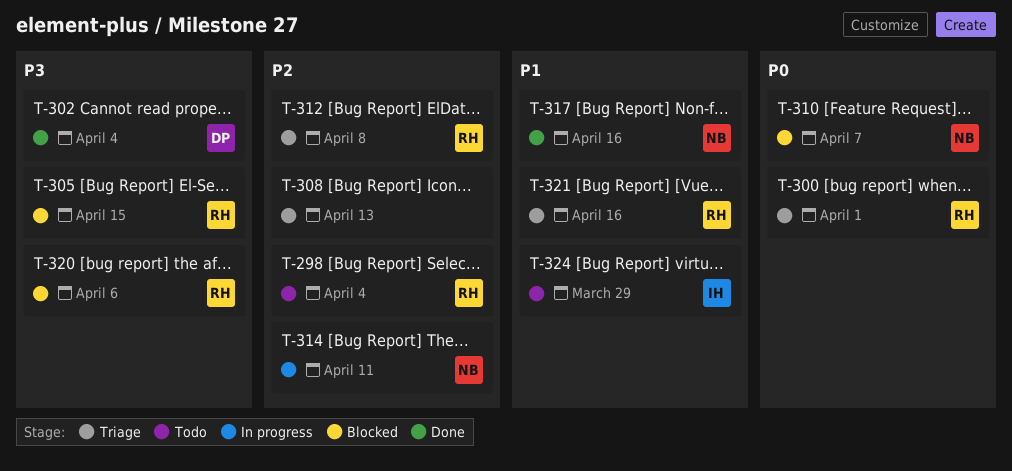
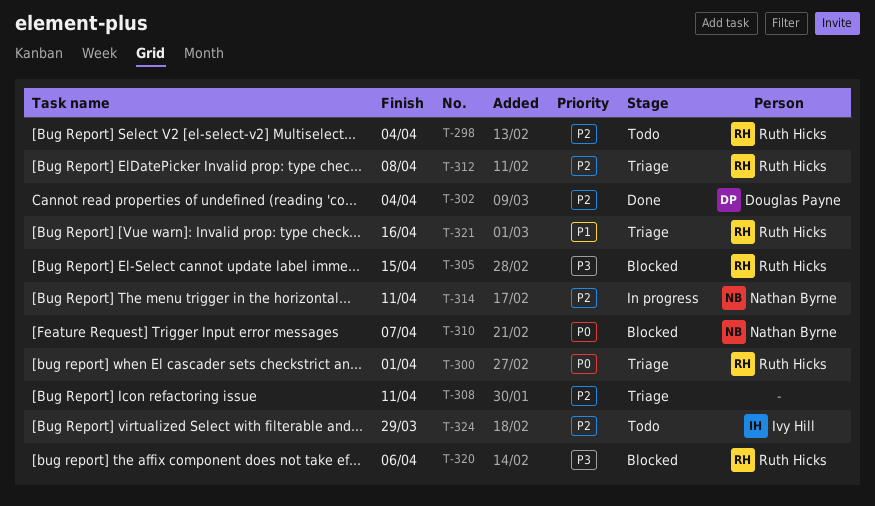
T-302, priority: P3 -> P2
T-308, due: Apr 13 -> Apr 11
T-317: present -> none
T-324, priority: P1 -> P2

